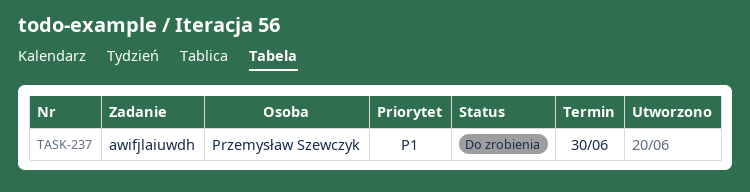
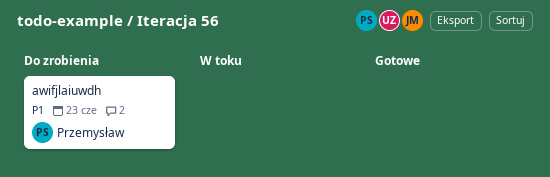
awifjlaiuwdh, due: Jun 30 -> Jun 23

